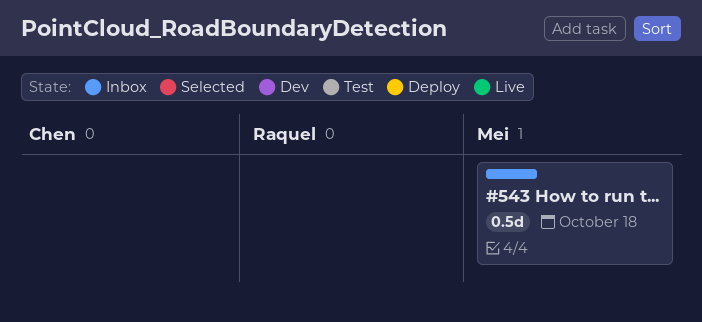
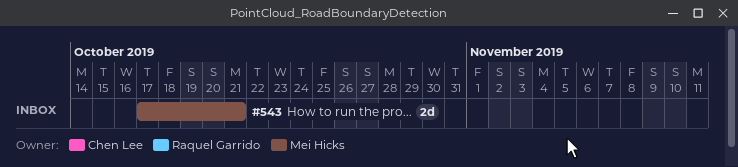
#543, estimate: 0.5d -> 2d
#543, due: Oct 18 -> Oct 21

